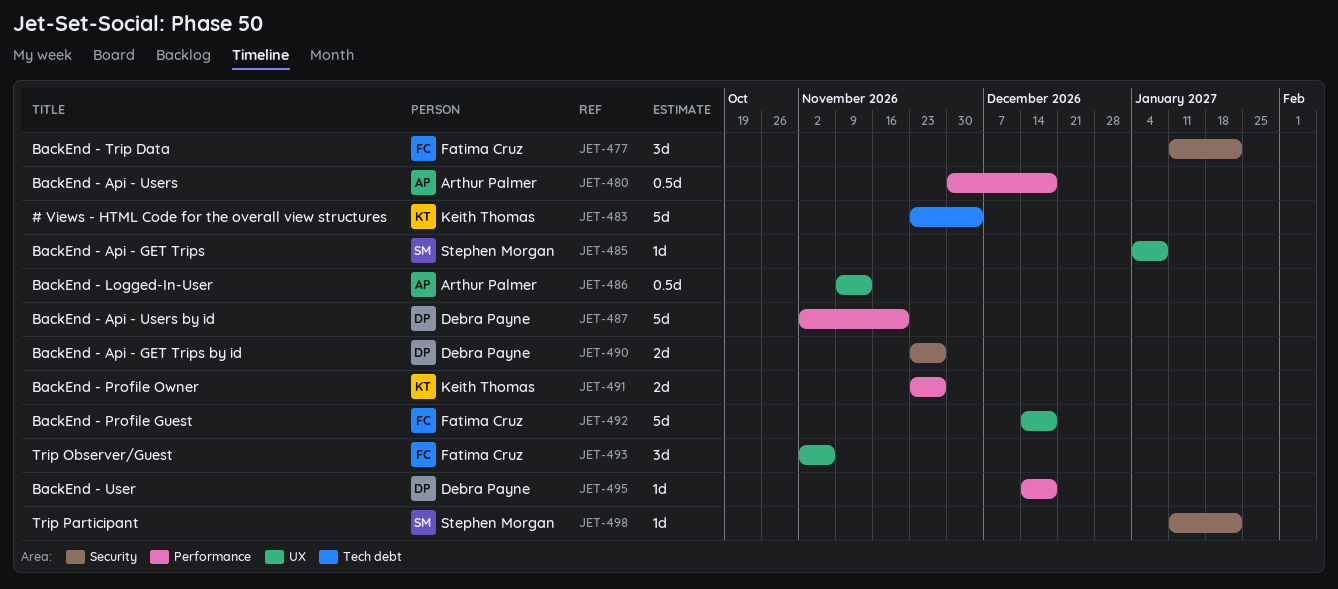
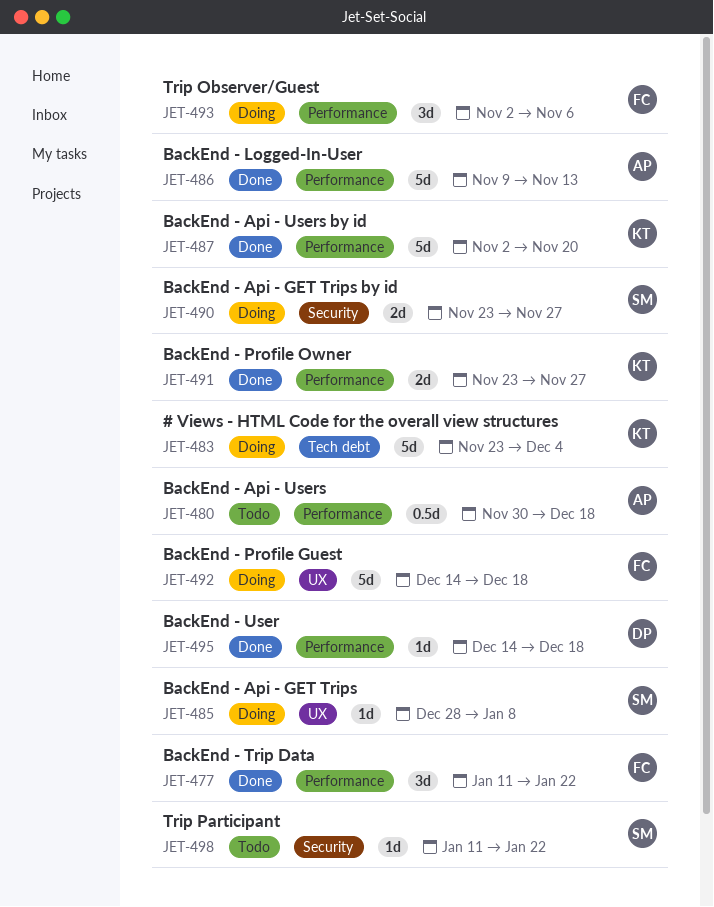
JET-477, label: Security -> Performance
JET-485, start: Jan 4 -> Dec 28
JET-486, label: UX -> Performance
JET-486, estimate: 0.5d -> 5d
JET-487, owner: Debra Payne -> Keith Thomas
JET-490, owner: Debra Payne -> Stephen Morgan
JET-493, label: UX -> Performance

